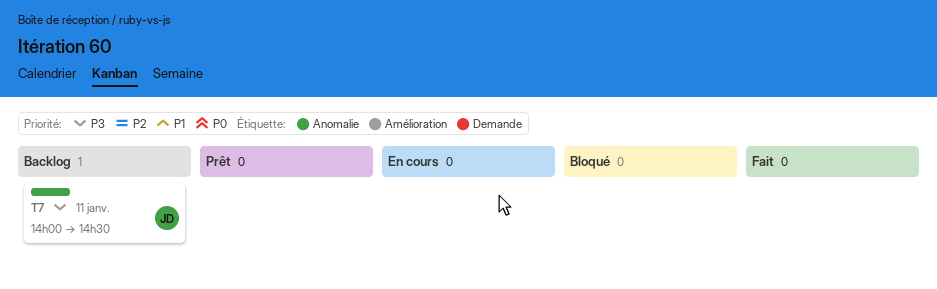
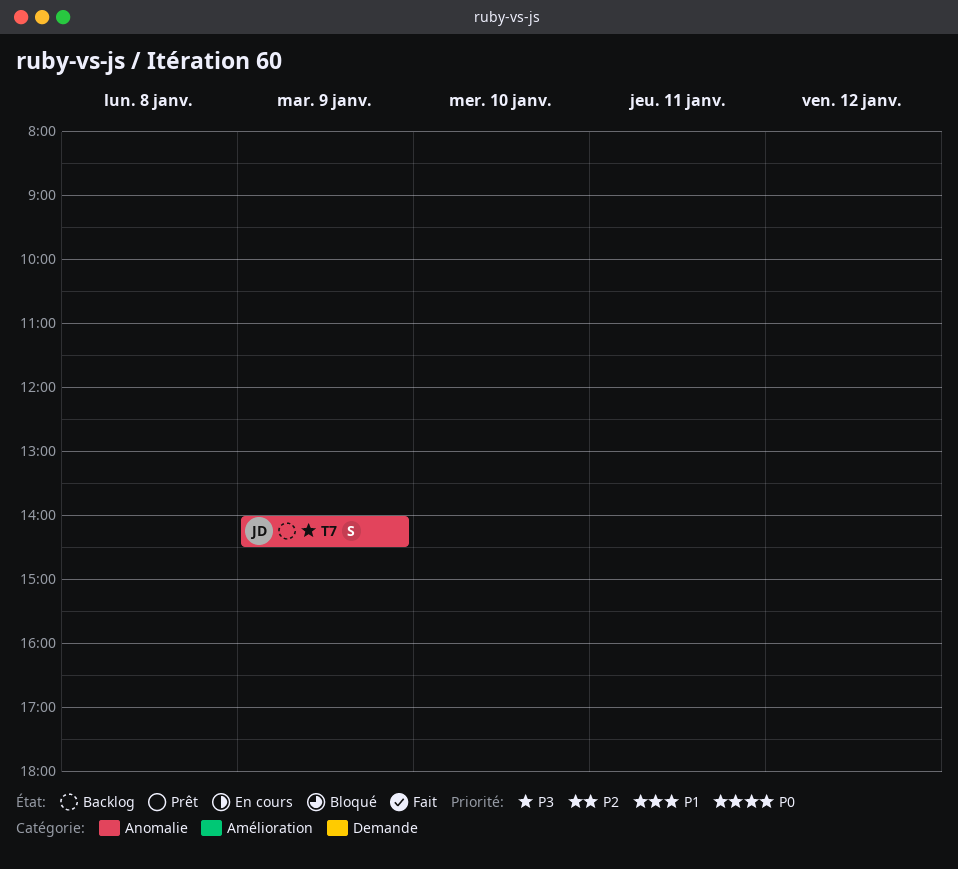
T7, day: Jan 11 -> Jan 9

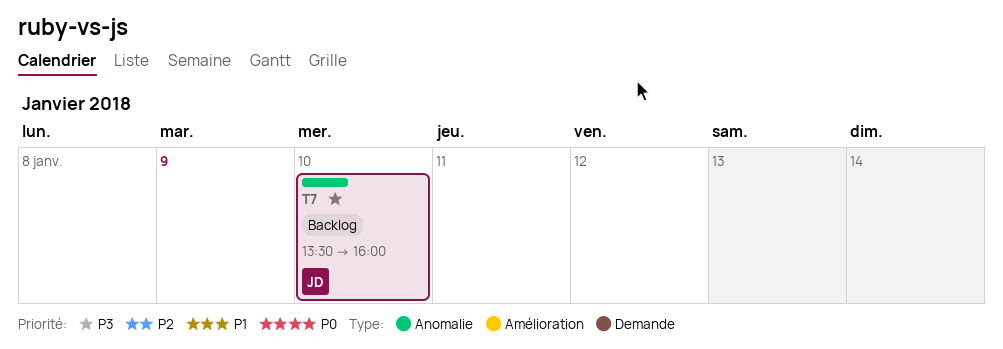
T7, day: Jan 9 -> Jan 10
T7, begins: 14:00 -> 13:30
T7, ends: 14:30 -> 16:00

